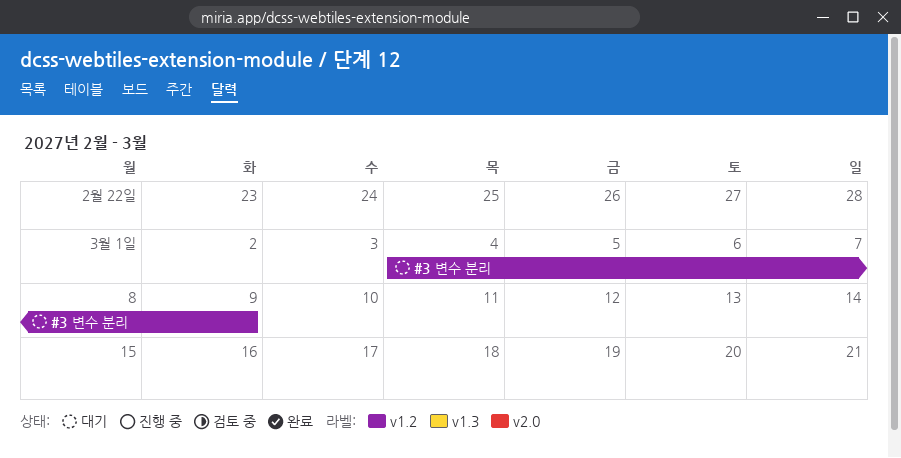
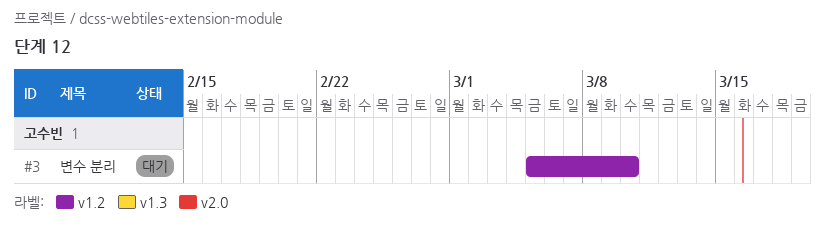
#3, start: Mar 4 -> Mar 5
#3, due: Mar 9 -> Mar 10

